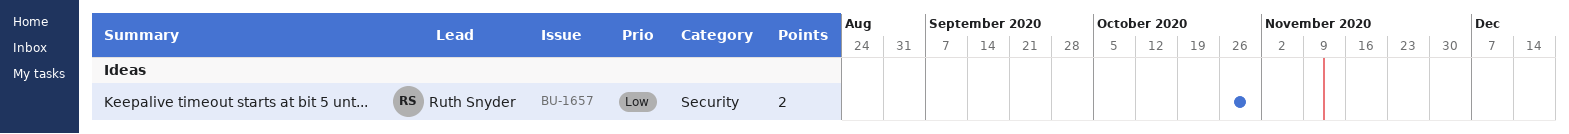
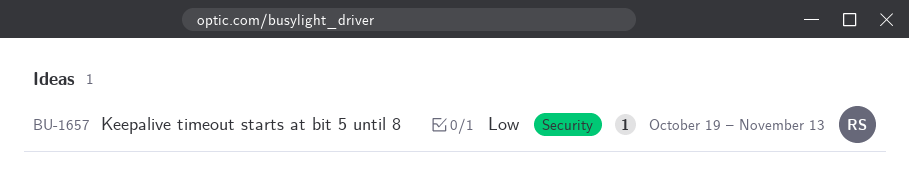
BU-1657, estimate: 2 -> 1
BU-1657, start: Oct 26 -> Oct 19
BU-1657, due: Oct 30 -> Nov 13

